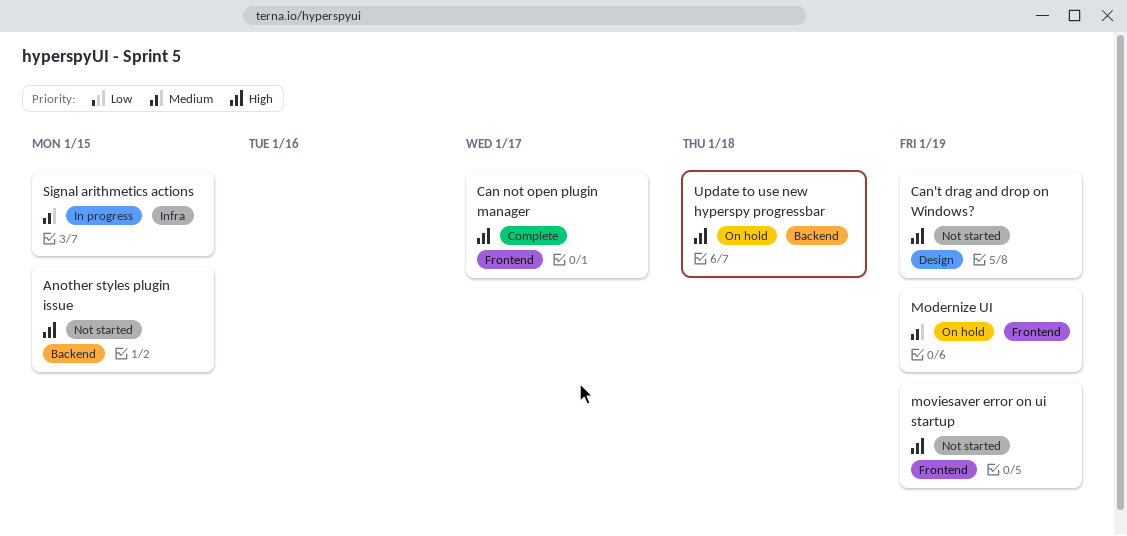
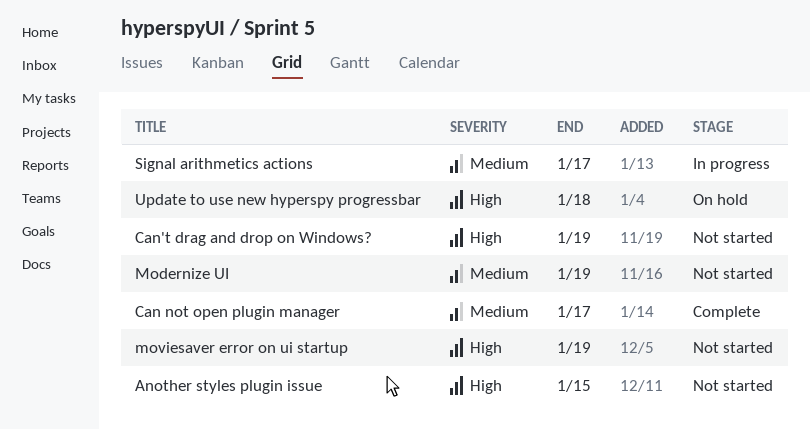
Can not open plugin manager, priority: High -> Medium
Modernize UI, status: On hold -> Not started
Signal arithmetics actions, due: Jan 15 -> Jan 17

